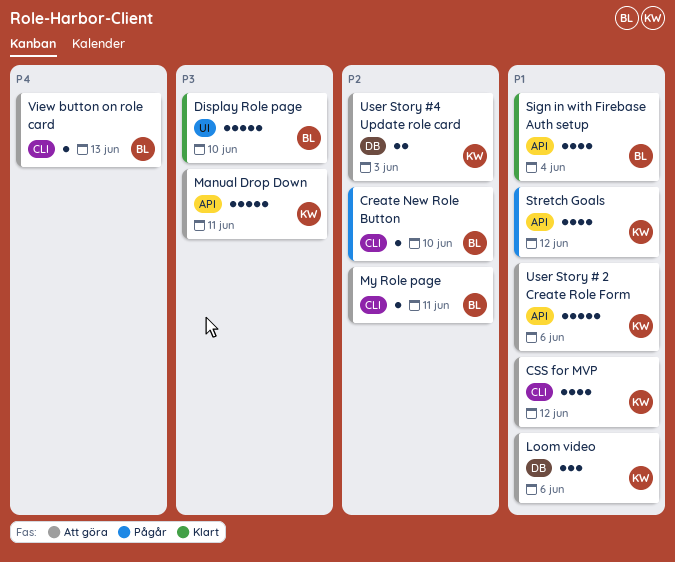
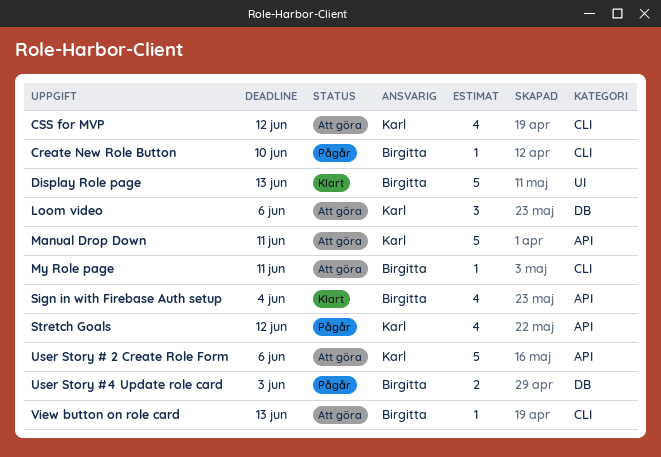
Display Role page, due: Jun 10 -> Jun 13
User Story #4 Update role card, status: Att göra -> Pågår
User Story #4 Update role card, owner: Karl -> Birgitta

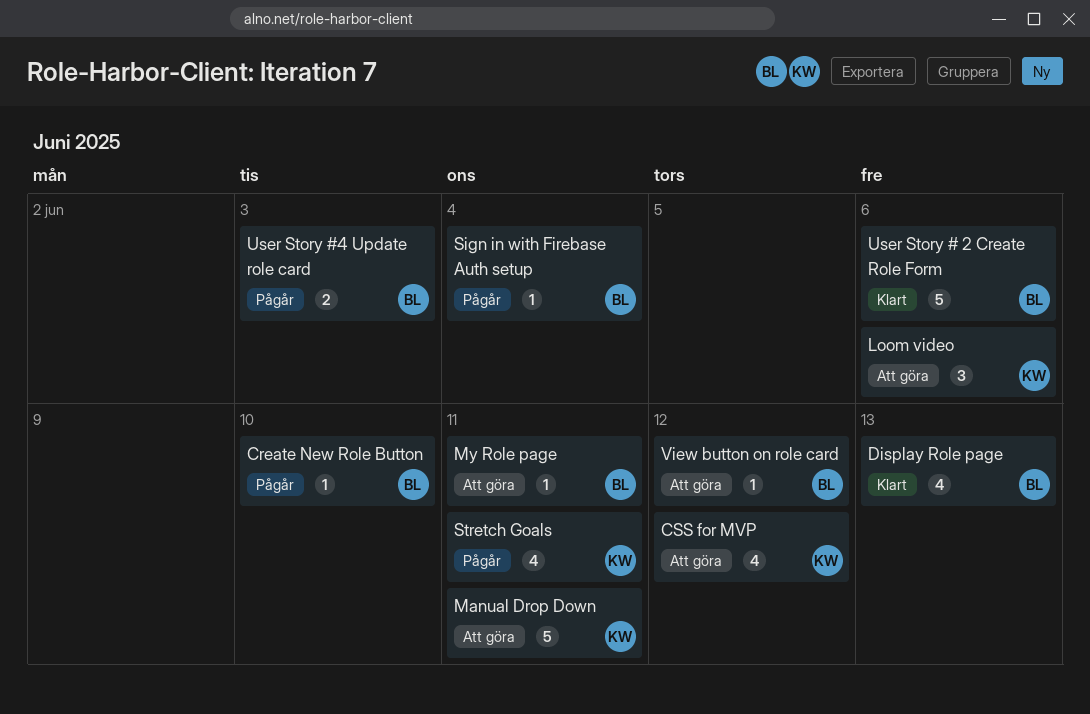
Display Role page, estimate: 5 -> 4
Sign in with Firebase Auth setup, status: Klart -> Pågår
Sign in with Firebase Auth setup, estimate: 4 -> 1
Stretch Goals, due: Jun 12 -> Jun 11
User Story # 2 Create Role Form, status: Att göra -> Klart
User Story # 2 Create Role Form, owner: Karl -> Birgitta
View button on role card, due: Jun 13 -> Jun 12

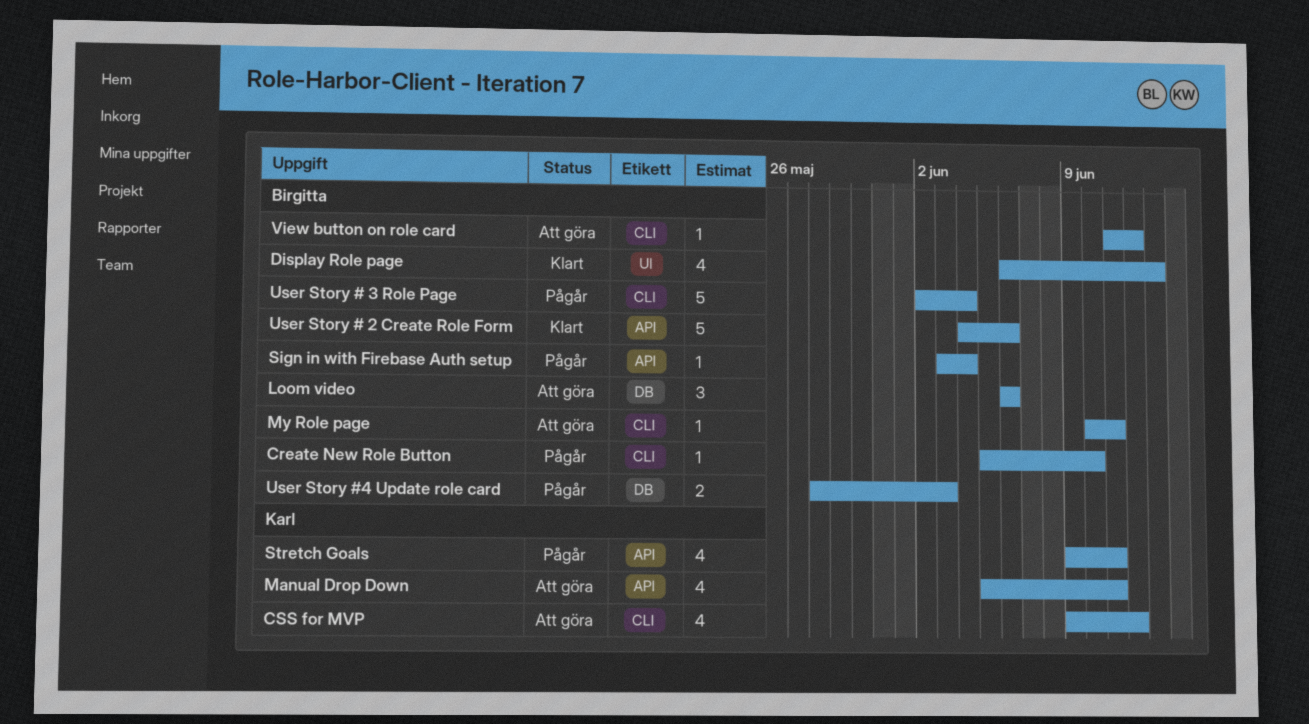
Loom video, owner: Karl -> Birgitta
Manual Drop Down, estimate: 5 -> 4
User Story # 3 Role Page: none -> present

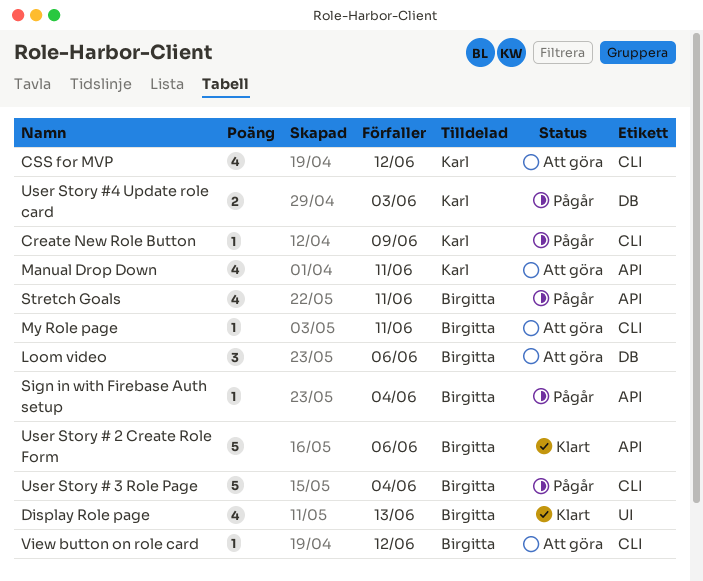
Create New Role Button, owner: Birgitta -> Karl
Create New Role Button, due: Jun 10 -> Jun 9
Stretch Goals, owner: Karl -> Birgitta
User Story #4 Update role card, owner: Birgitta -> Karl

